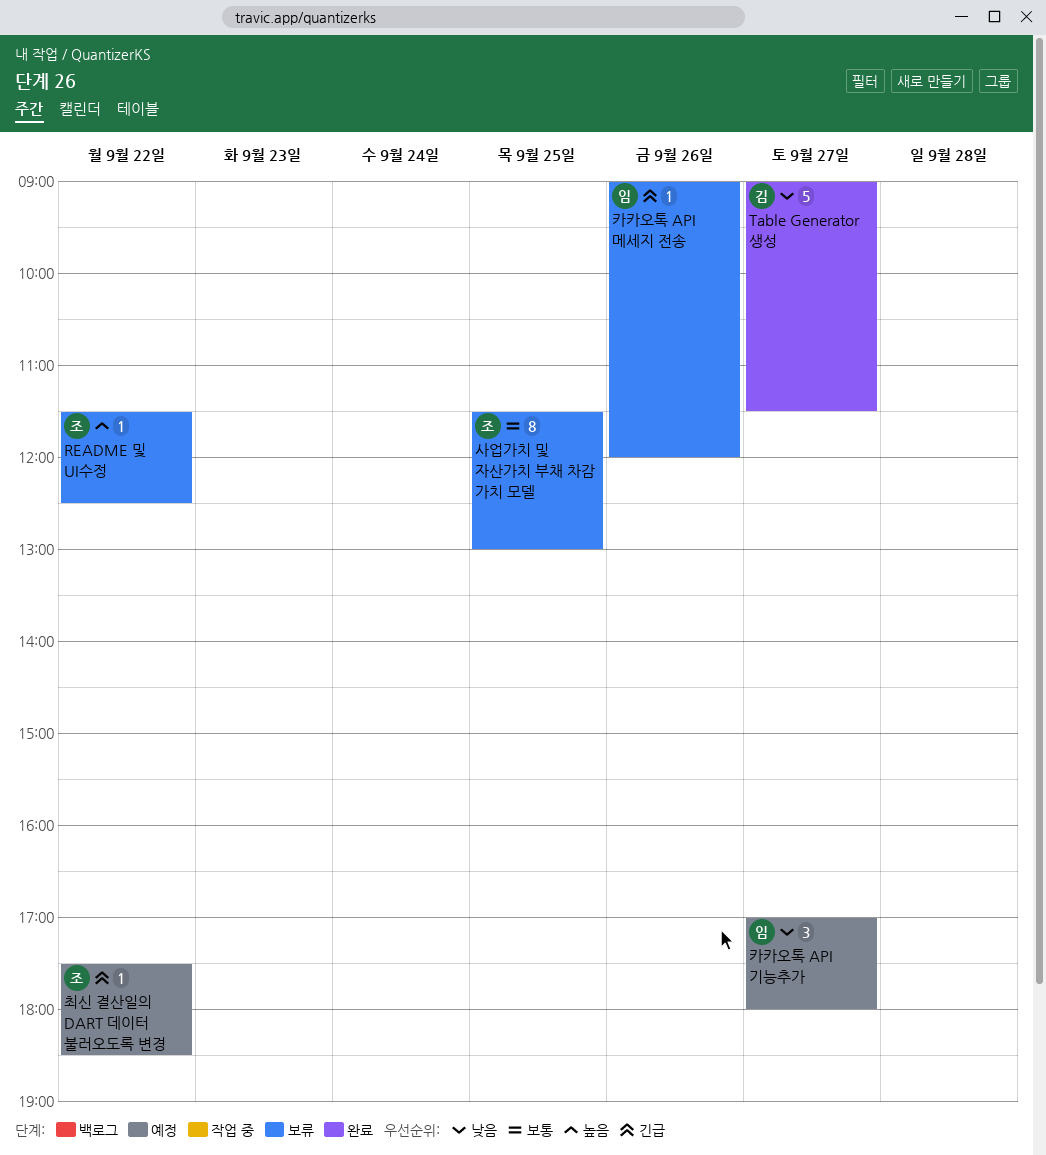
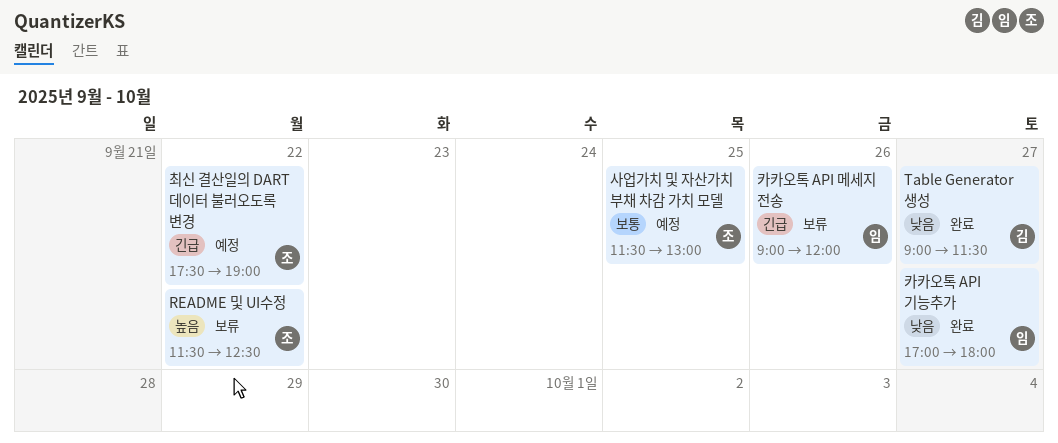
사업가치 및 자산가치 부채 차감 가치 모델, status: 보류 -> 예정
최신 결산일의 DART 데이터 불러오도록 변경, ends: 18:30 -> 19:00
카카오톡 API 기능추가, status: 예정 -> 완료

